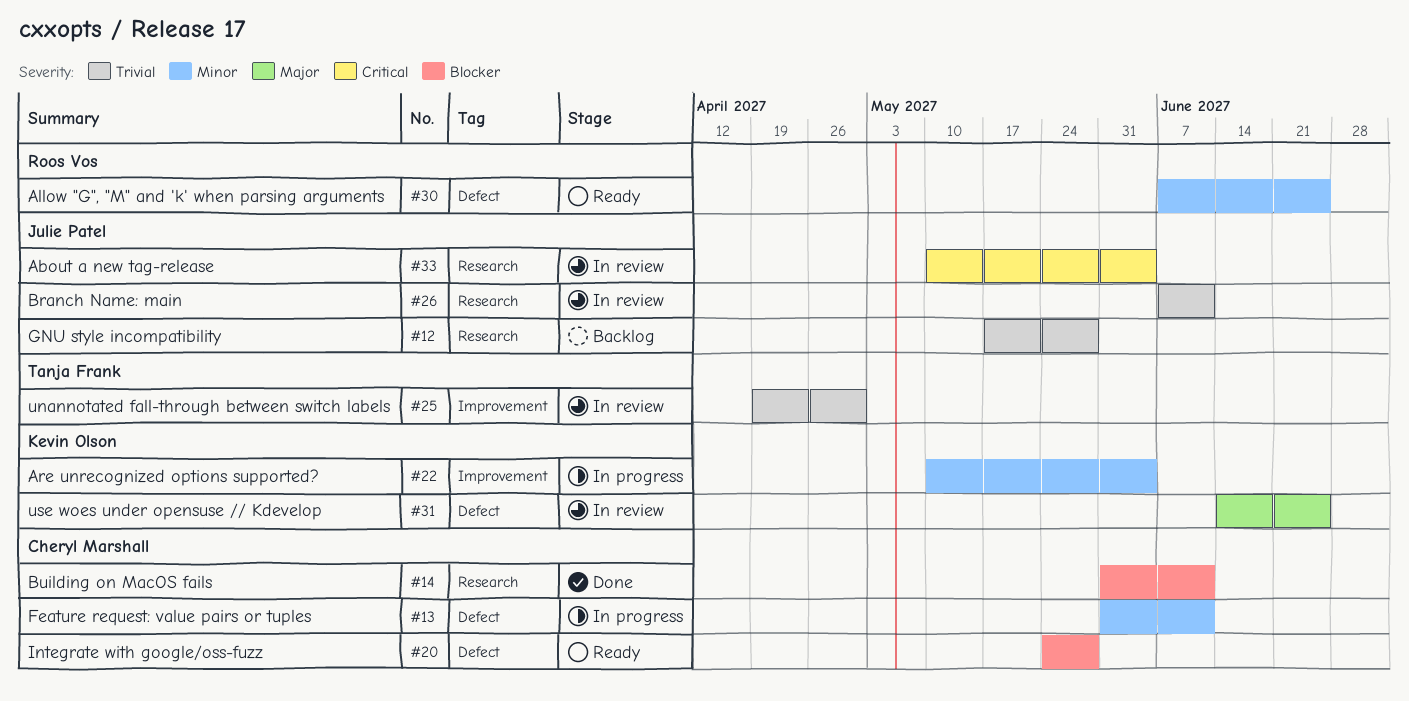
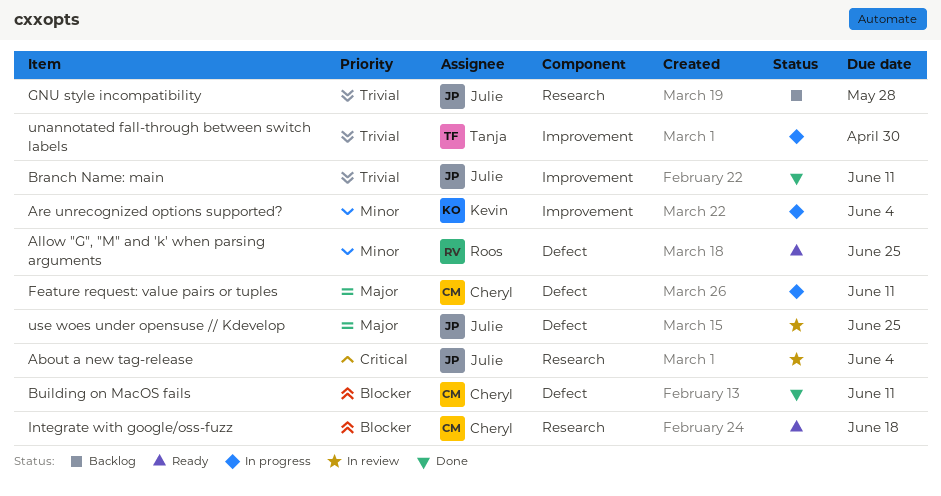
Branch Name: main, status: In review -> Done
Branch Name: main, label: Research -> Improvement
Building on MacOS fails, label: Research -> Defect
Feature request: value pairs or tuples, priority: Minor -> Major
Integrate with google/oss-fuzz, label: Defect -> Research
Integrate with google/oss-fuzz, due: May 28 -> Jun 18
unannotated fall-through between switch labels, status: In review -> In progress
use woes under opensuse // Kdevelop, owner: Kevin Olson -> Julie Patel

